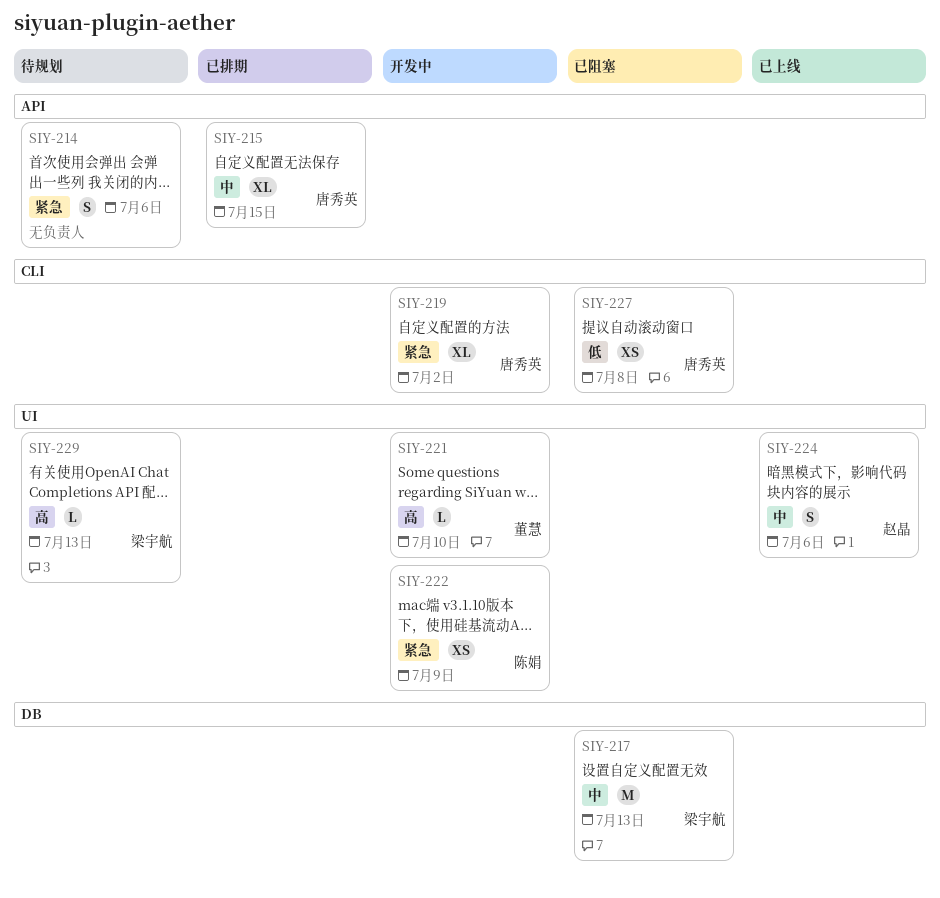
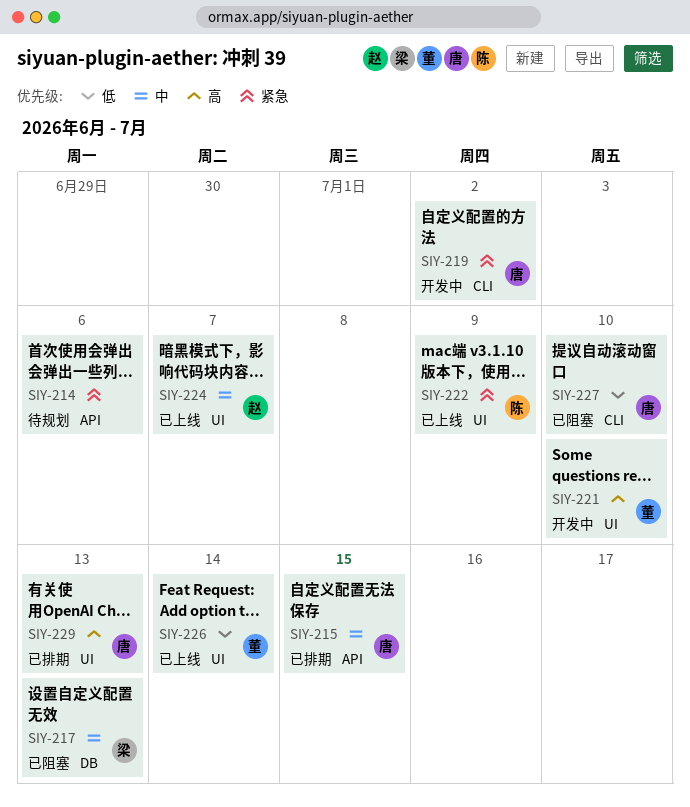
SIY-222, status: 开发中 -> 已上线
SIY-224, due: Jul 6 -> Jul 7
SIY-226: none -> present
SIY-227, due: Jul 8 -> Jul 10
SIY-229, status: 待规划 -> 已排期
SIY-229, owner: 梁宇航 -> 唐秀英

